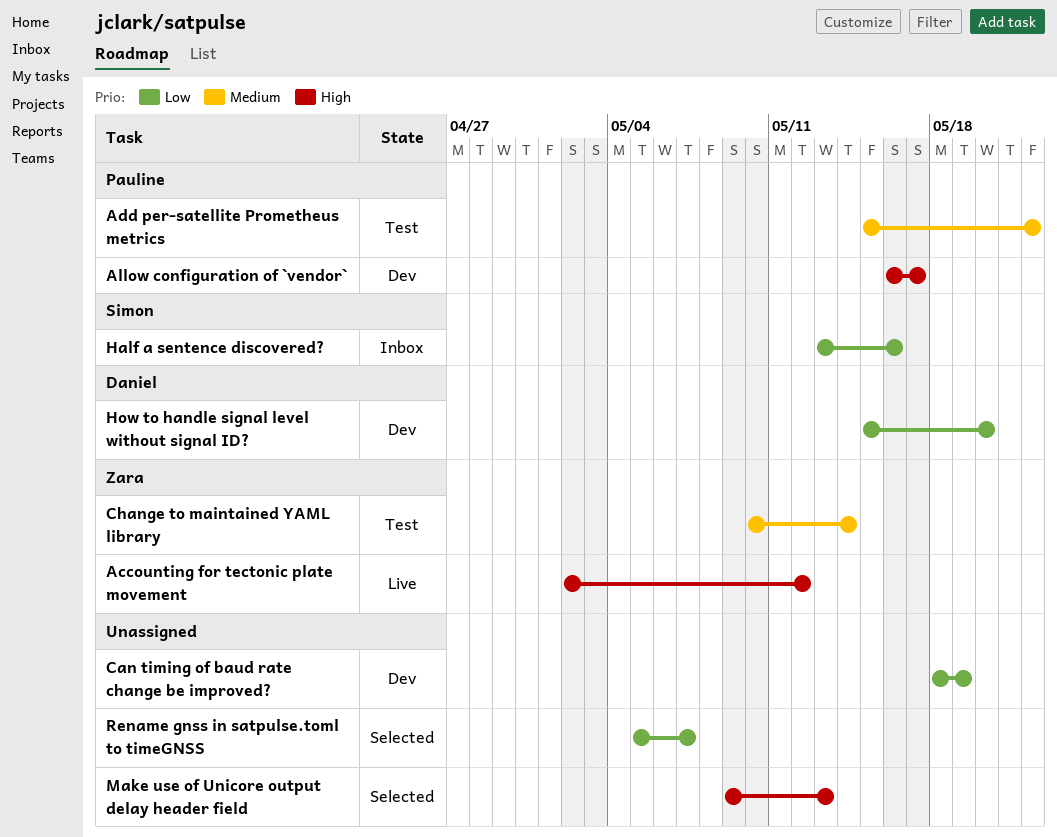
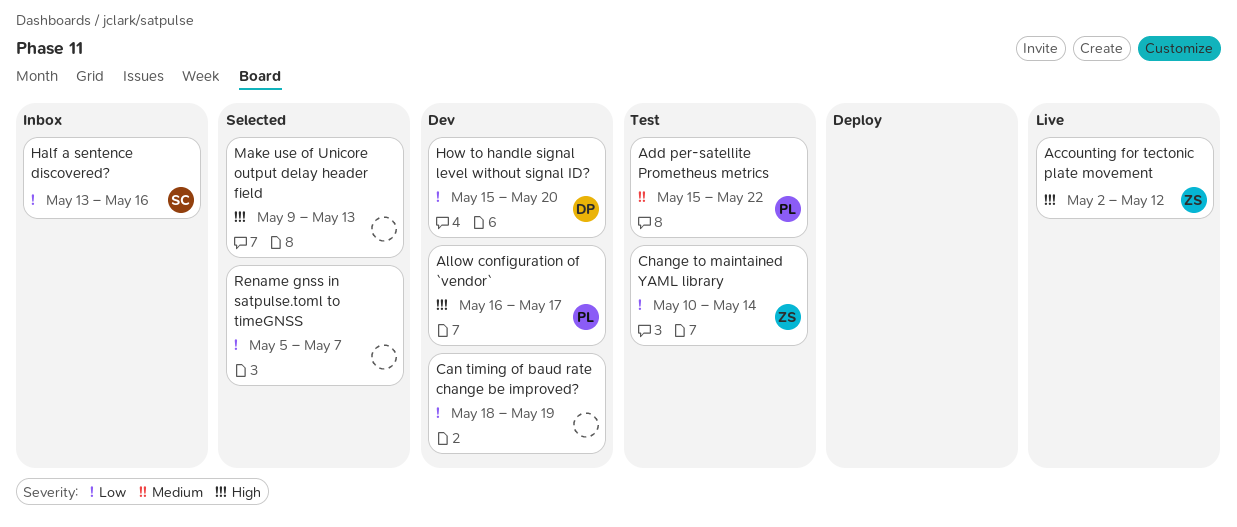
Change to maintained YAML library, priority: Medium -> Low

